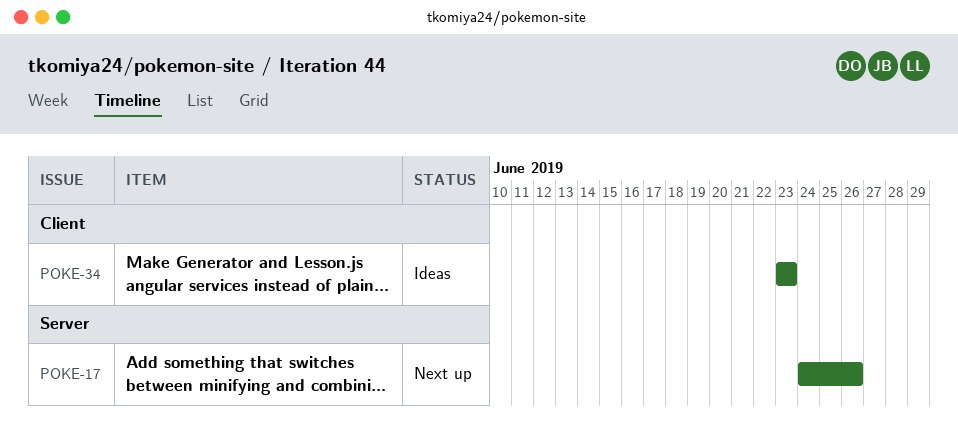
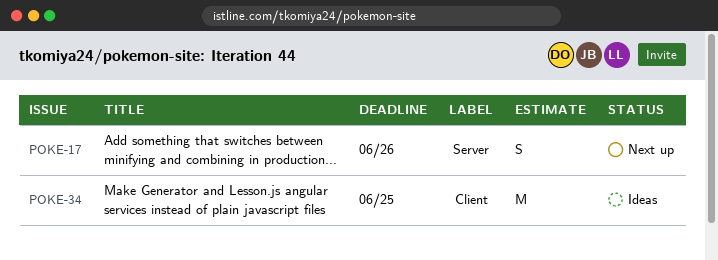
POKE-34, due: Jun 23 -> Jun 25

